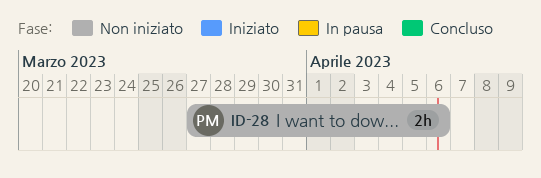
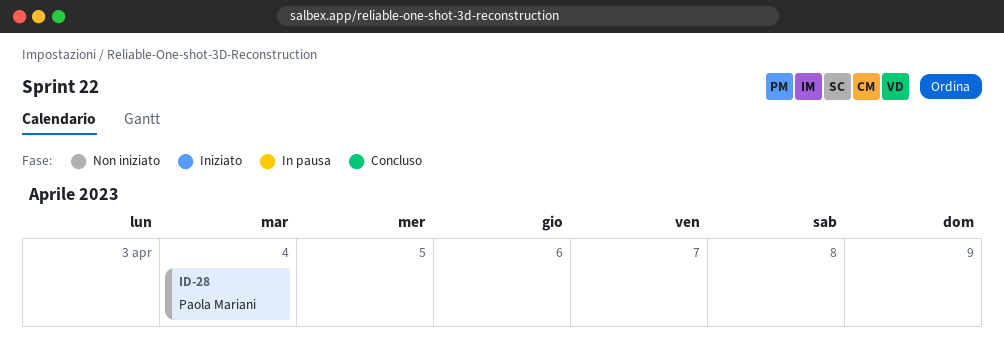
ID-28, due: Apr 6 -> Apr 4

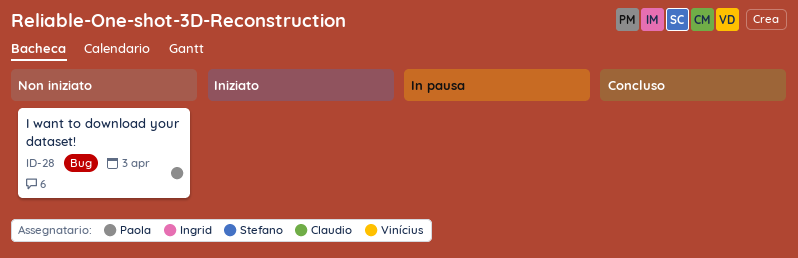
ID-28, due: Apr 4 -> Apr 3

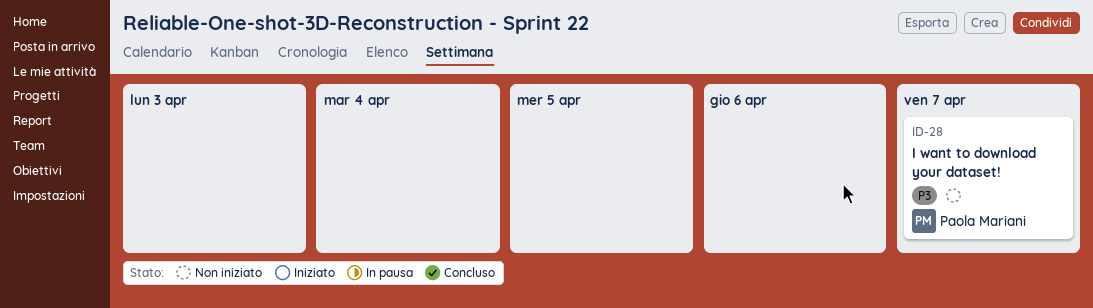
ID-28, due: Apr 3 -> Apr 7

